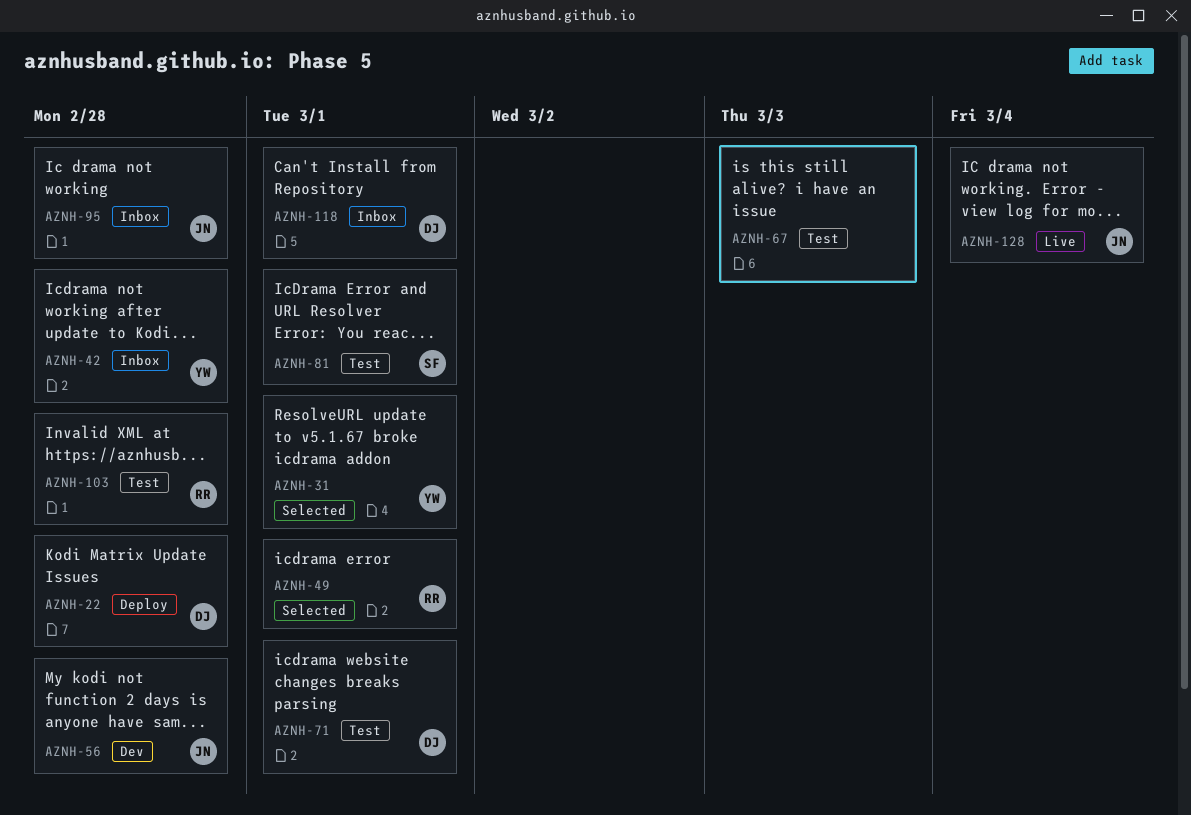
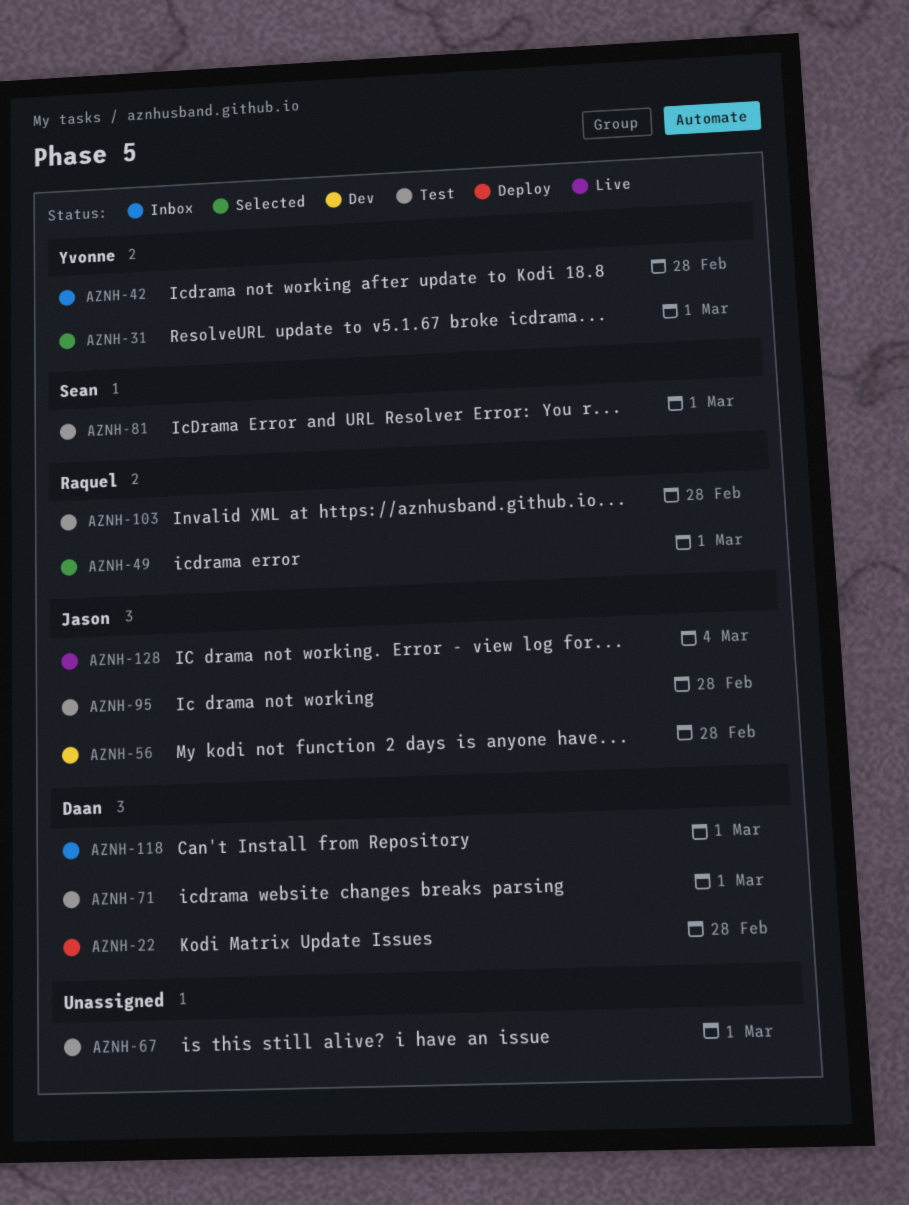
AZNH-67, due: Mar 3 -> Mar 1
AZNH-95, status: Inbox -> Test

